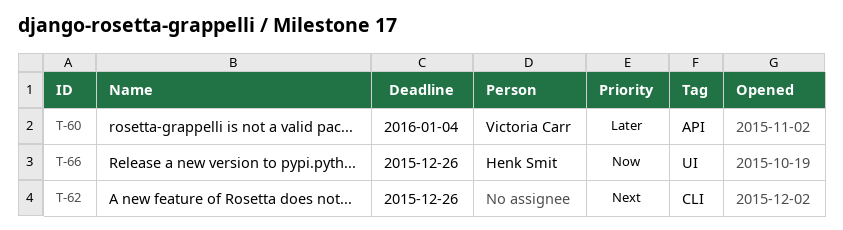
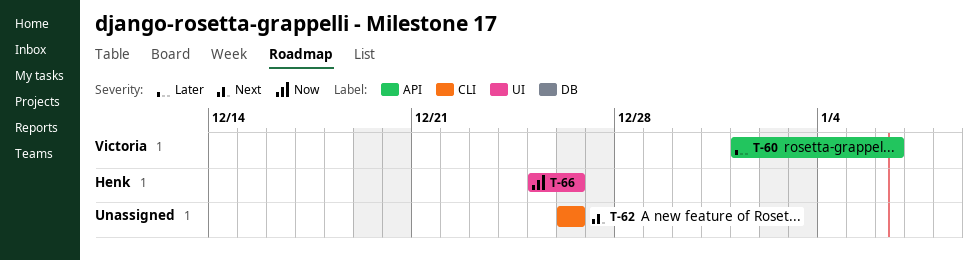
T-60, due: Jan 4 -> Jan 6

